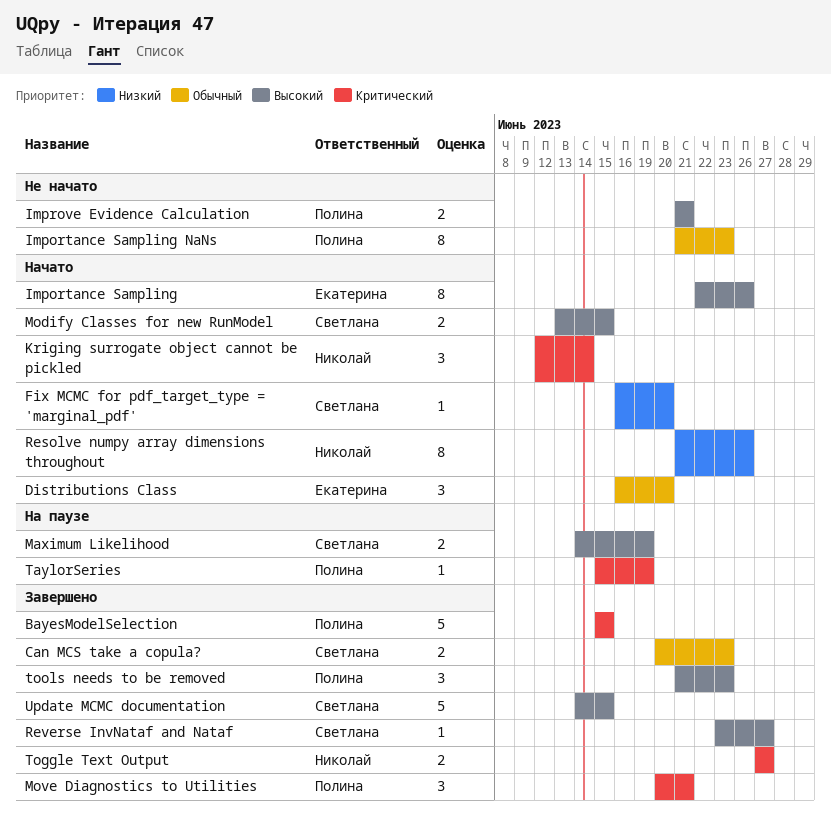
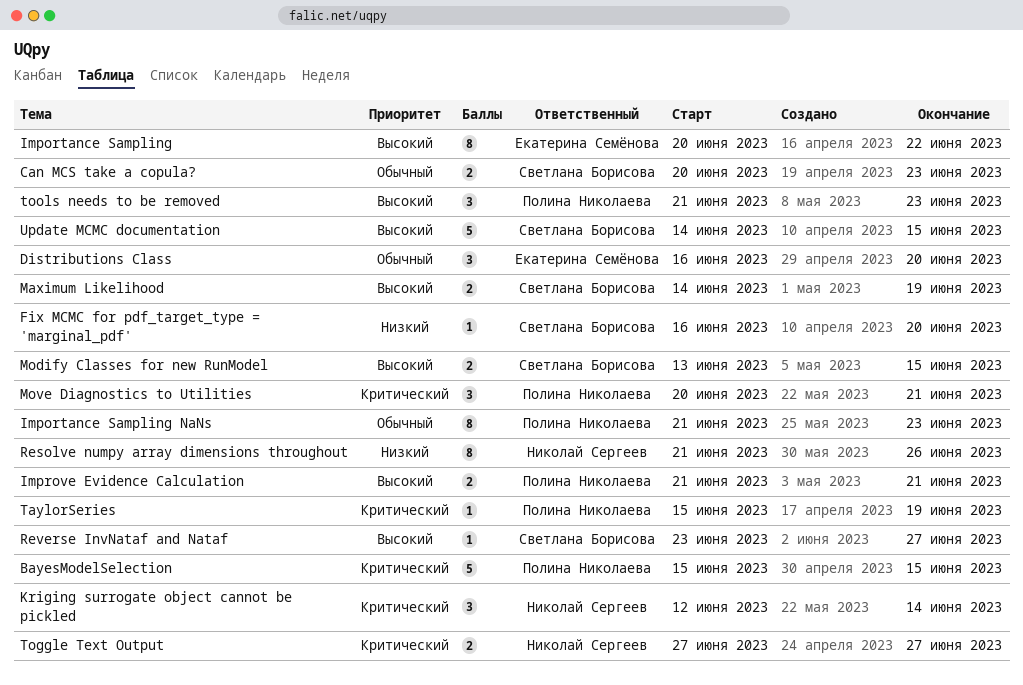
Importance Sampling, start: Jun 22 -> Jun 20
Importance Sampling, due: Jun 26 -> Jun 22

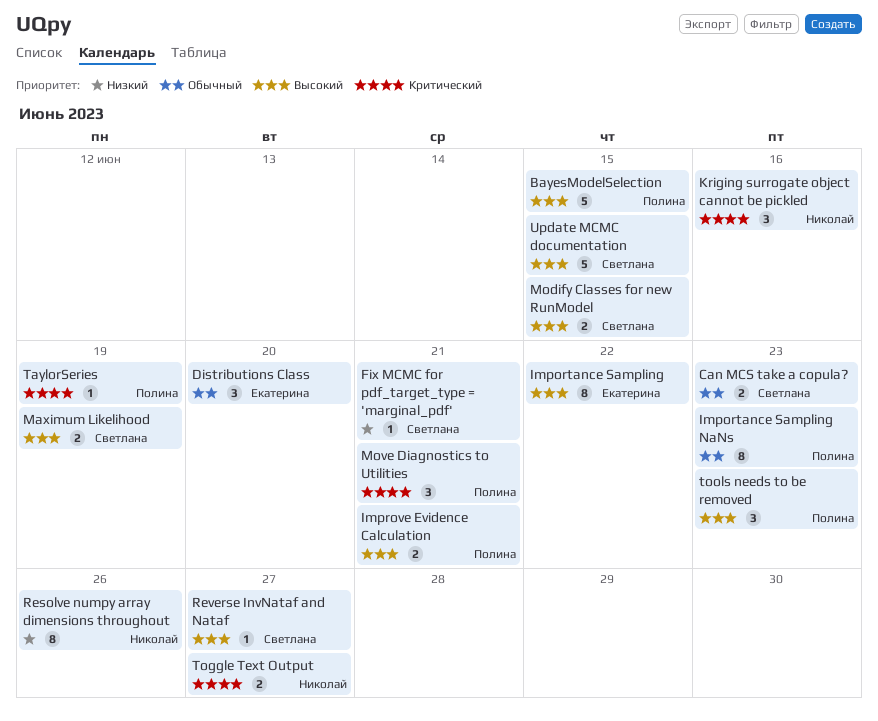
BayesModelSelection, priority: Критический -> Высокий
Fix MCMC for pdf_target_type = 'marginal_pdf', due: Jun 20 -> Jun 21
Kriging surrogate object cannot be pickled, due: Jun 14 -> Jun 16

